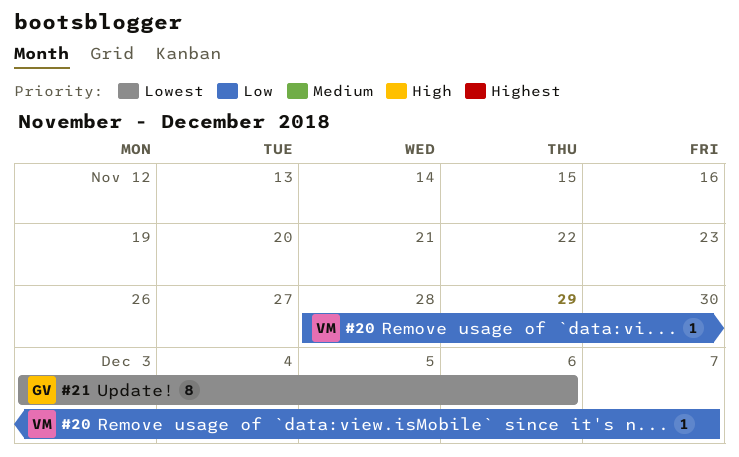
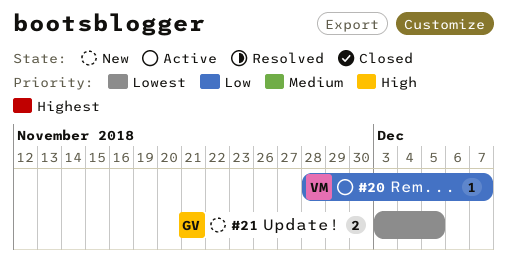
#21, estimate: 8 -> 2
#21, due: Dec 6 -> Dec 5

